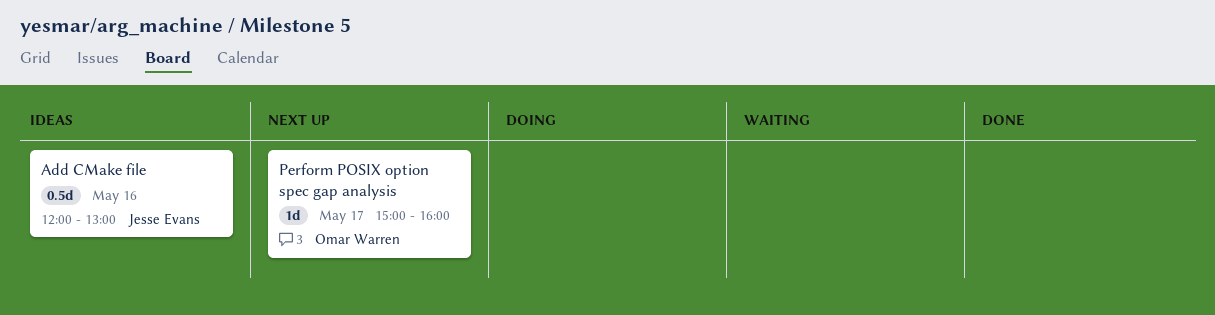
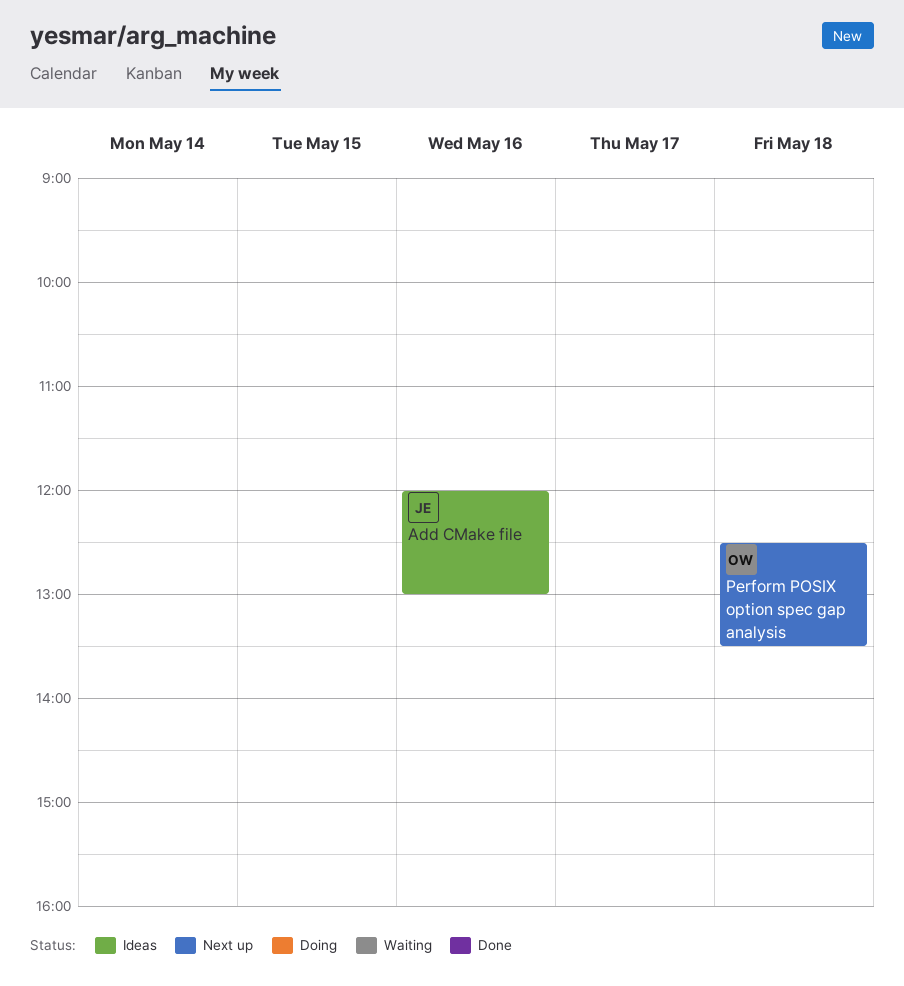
Perform POSIX option spec gap analysis, day: May 17 -> May 18
Perform POSIX option spec gap analysis, begins: 15:00 -> 12:30
Perform POSIX option spec gap analysis, ends: 16:00 -> 13:30

